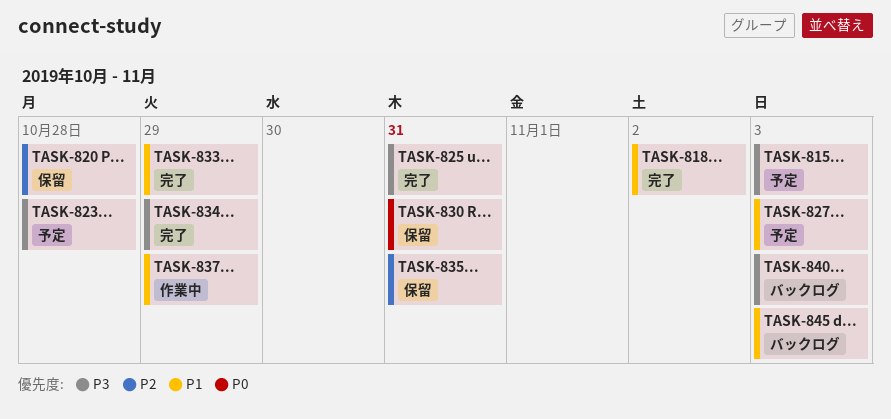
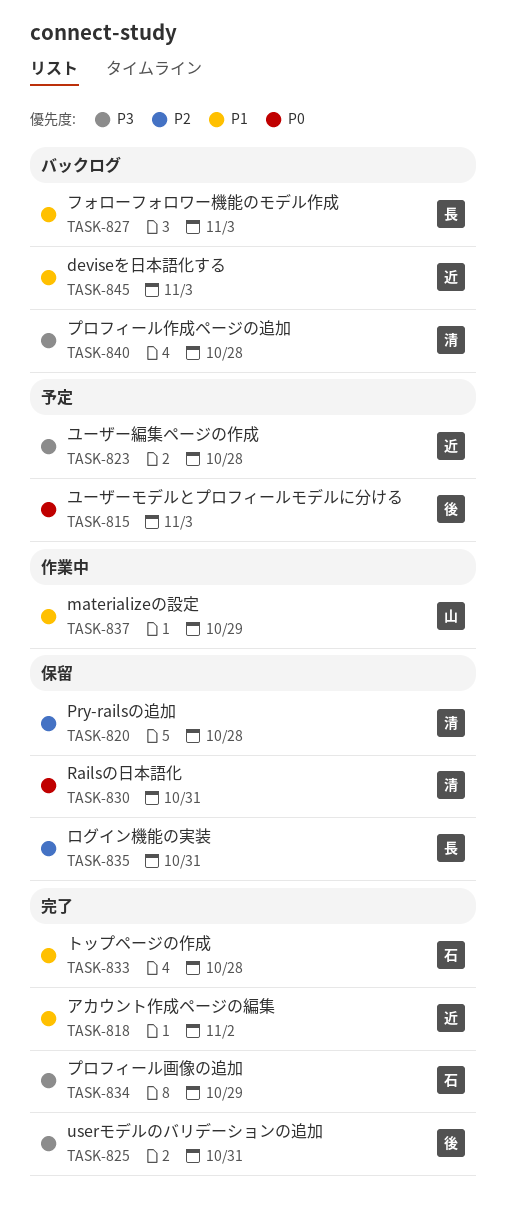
TASK-815, priority: P3 -> P0
TASK-827, status: 予定 -> バックログ
TASK-833, due: Oct 29 -> Oct 28
TASK-840, due: Nov 3 -> Oct 28

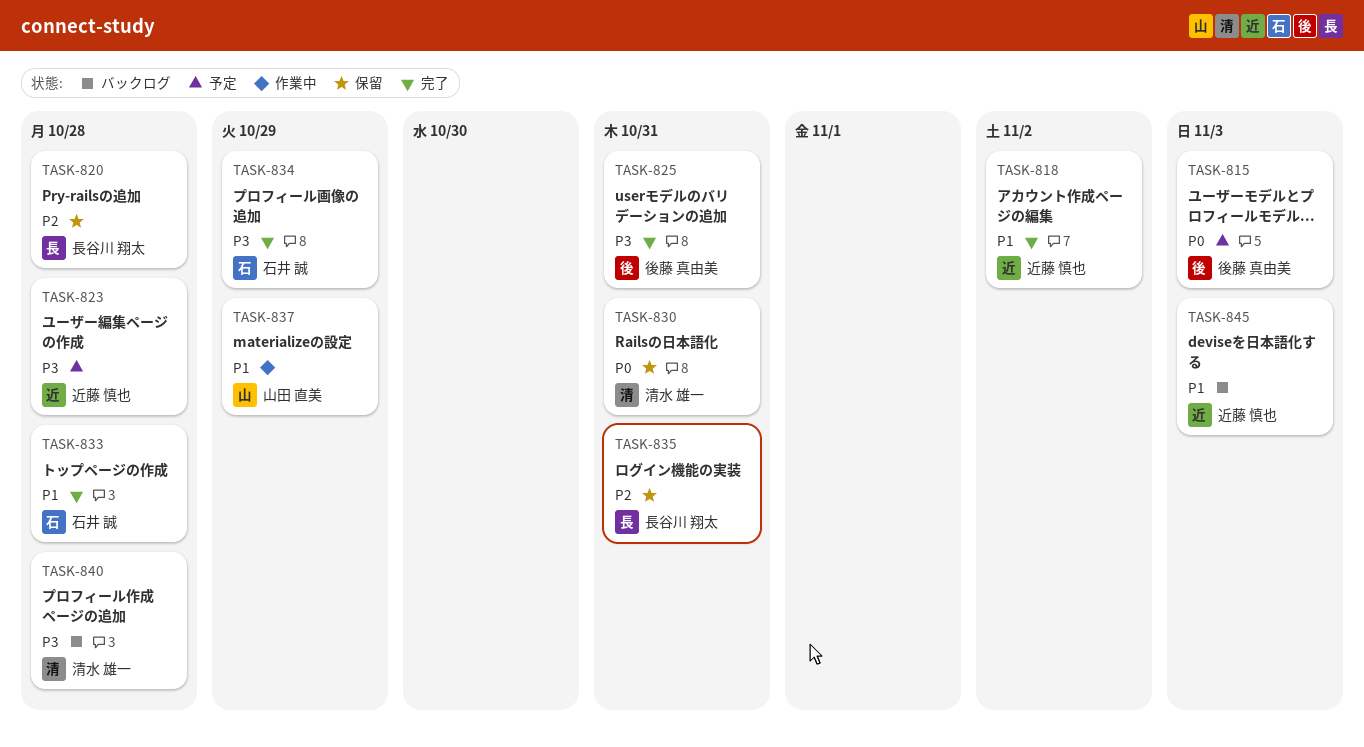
TASK-820, owner: 清水 雄一 -> 長谷川 翔太
TASK-827: present -> none

